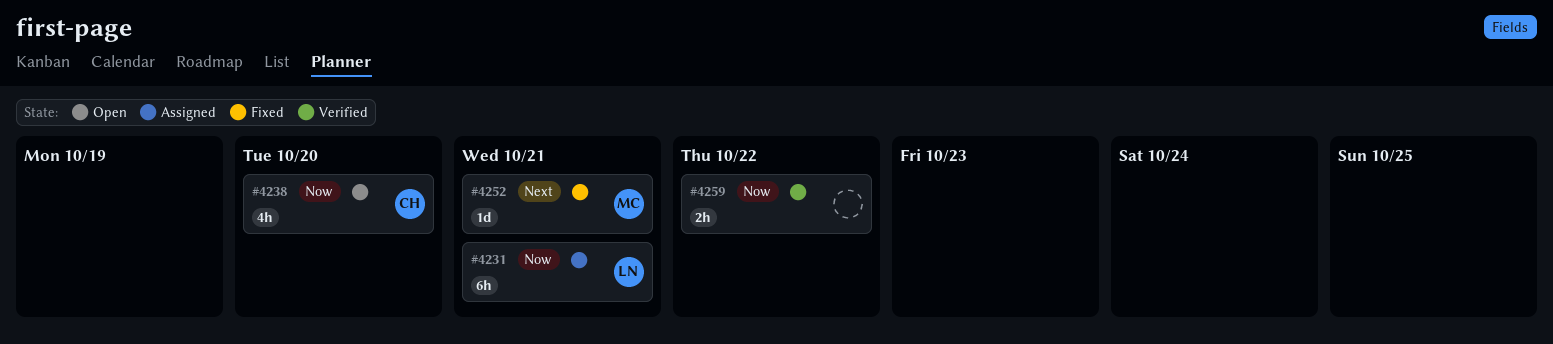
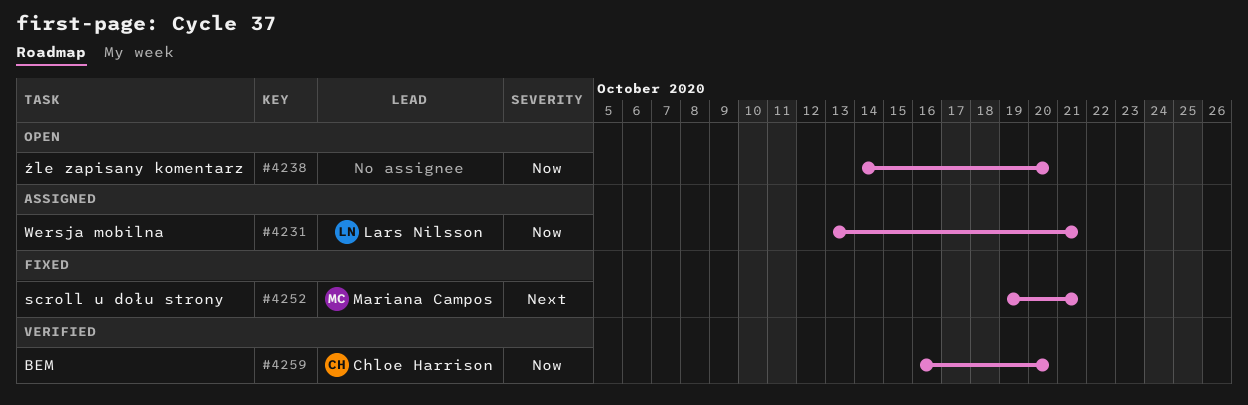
#4238, owner: Chloe Harrison -> none
#4259, owner: none -> Chloe Harrison
#4259, due: Oct 22 -> Oct 20

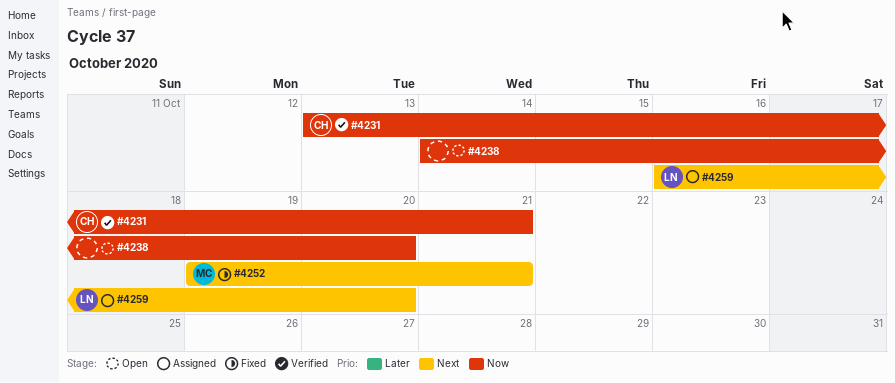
#4231, status: Assigned -> Verified
#4231, owner: Lars Nilsson -> Chloe Harrison
#4259, status: Verified -> Assigned
#4259, owner: Chloe Harrison -> Lars Nilsson
#4259, priority: Now -> Next

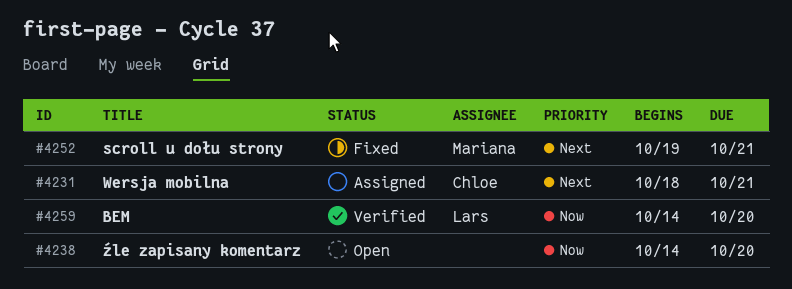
#4231, status: Verified -> Assigned
#4231, priority: Now -> Next
#4231, start: Oct 13 -> Oct 18
#4259, status: Assigned -> Verified
#4259, priority: Next -> Now
#4259, start: Oct 16 -> Oct 14

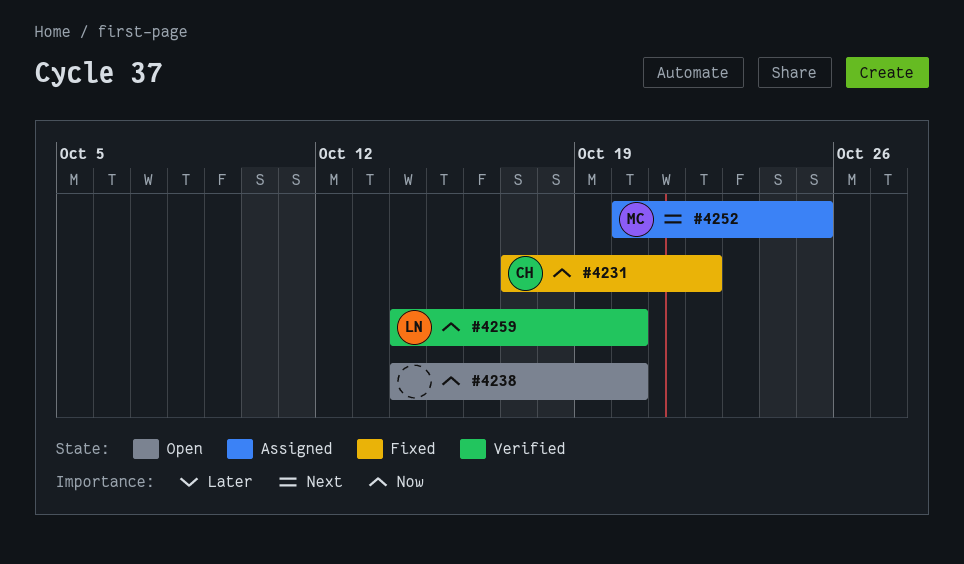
#4231, status: Assigned -> Fixed
#4231, priority: Next -> Now
#4231, start: Oct 18 -> Oct 17
#4231, due: Oct 21 -> Oct 22
#4252, status: Fixed -> Assigned
#4252, start: Oct 19 -> Oct 20
#4252, due: Oct 21 -> Oct 25

